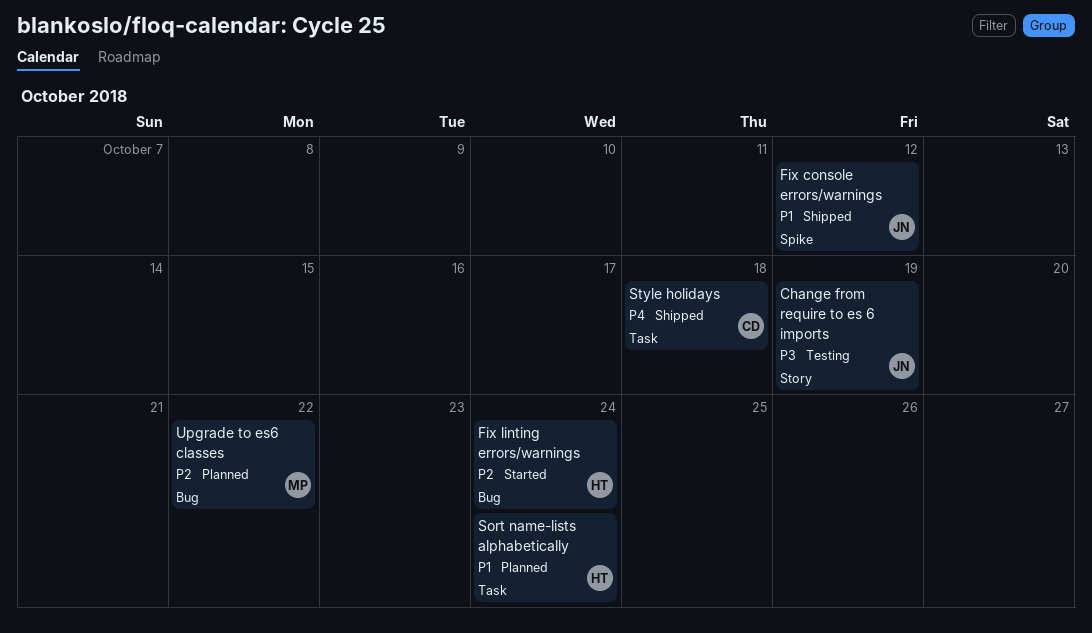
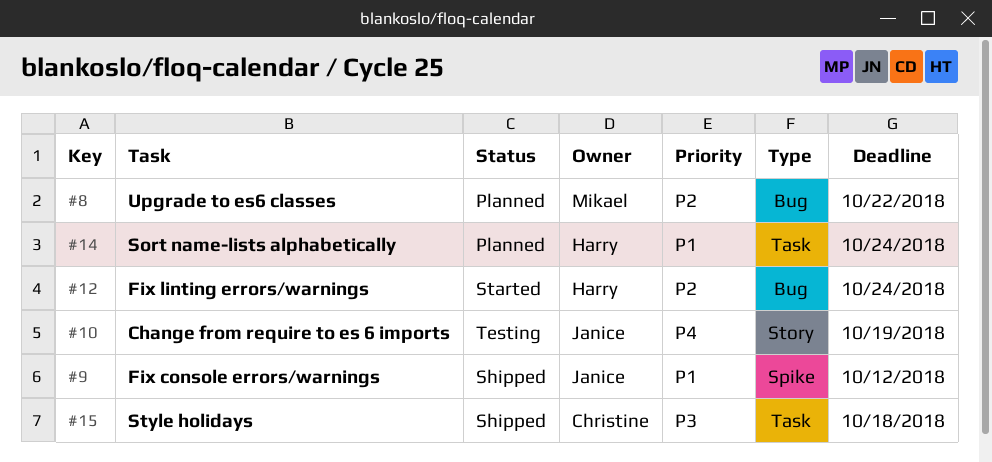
Change from require to es 6 imports, priority: P3 -> P4
Style holidays, priority: P4 -> P3

